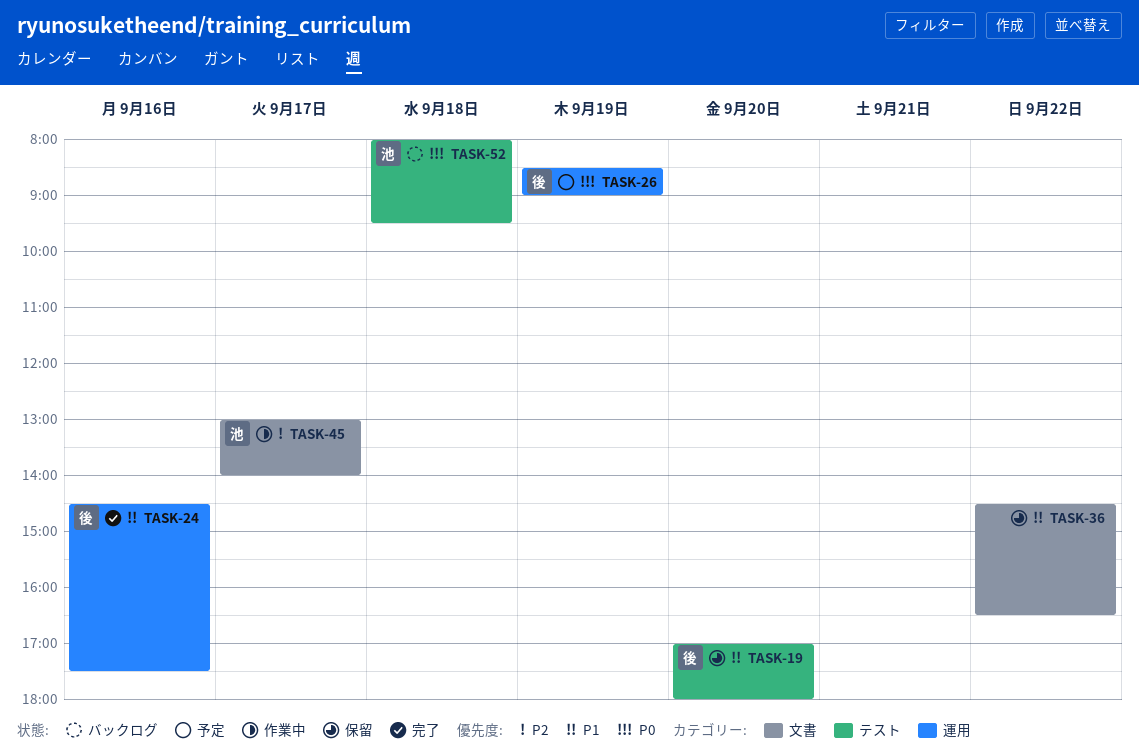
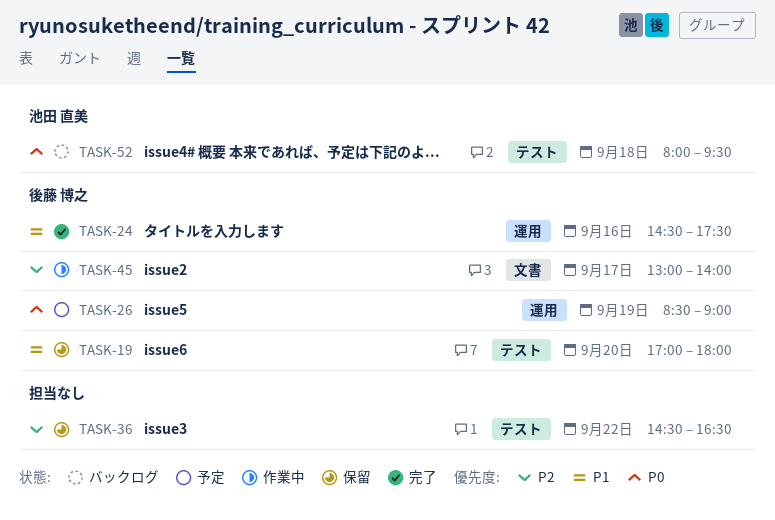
TASK-36, priority: P1 -> P2
TASK-36, label: 文書 -> テスト
TASK-45, owner: 池田 直美 -> 後藤 博之

